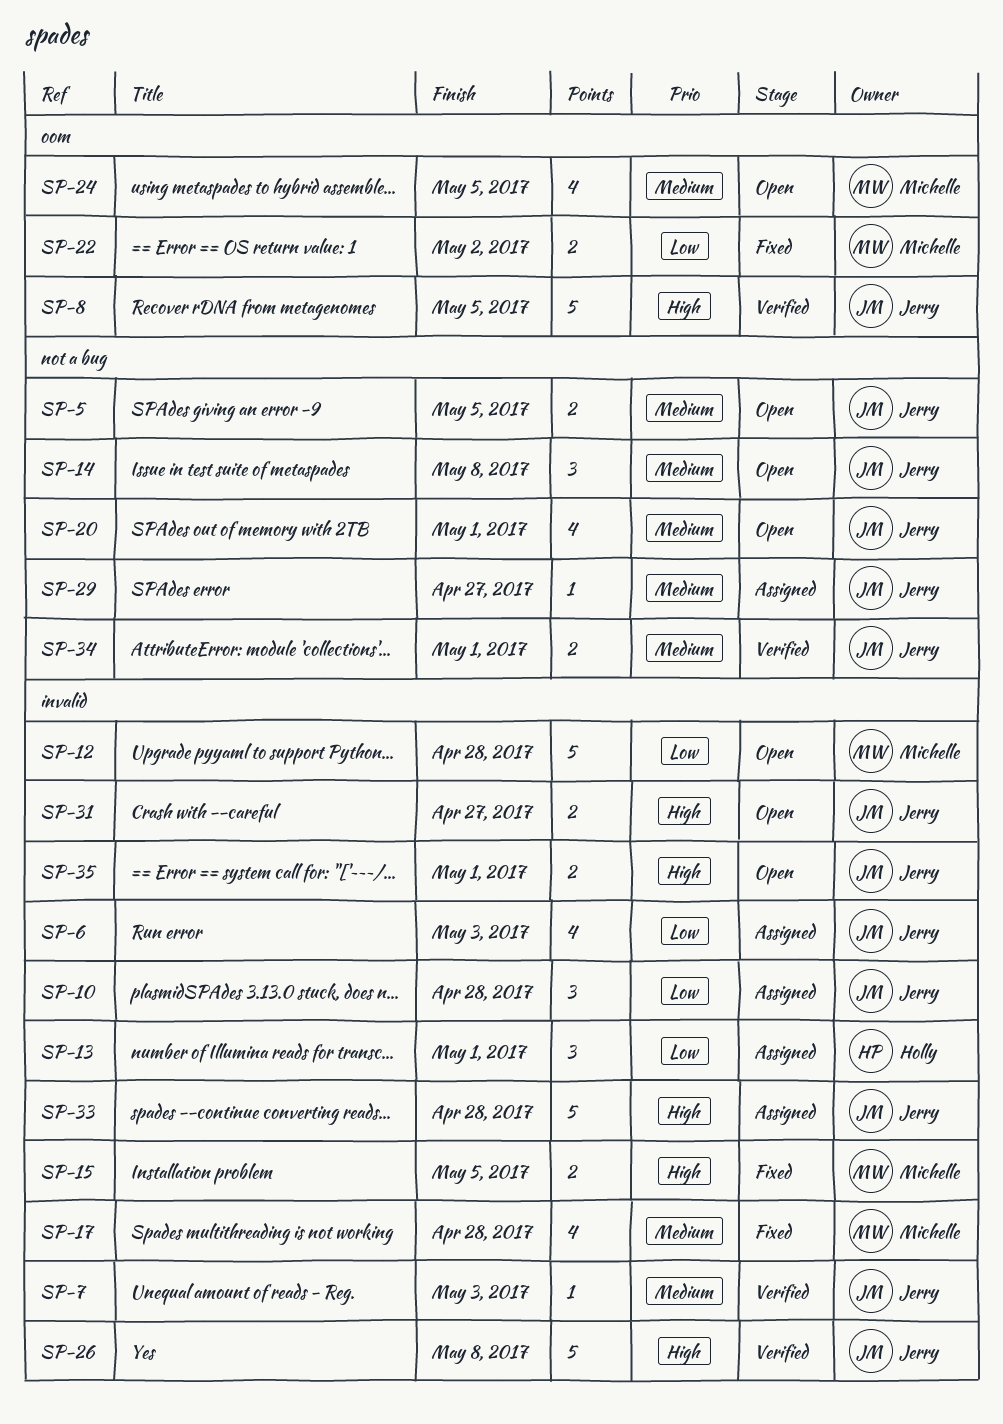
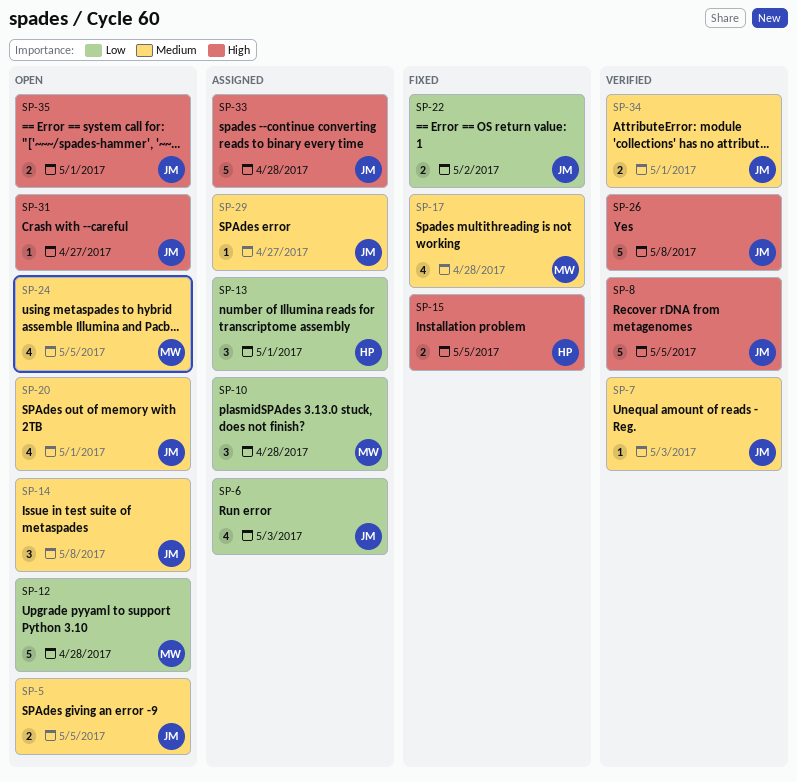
SP-10, owner: Jerry -> Michelle
SP-15, owner: Michelle -> Holly
SP-22, owner: Michelle -> Jerry
SP-31, estimate: 2 -> 1

